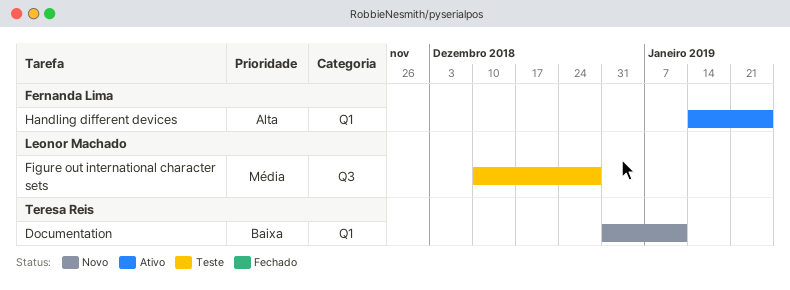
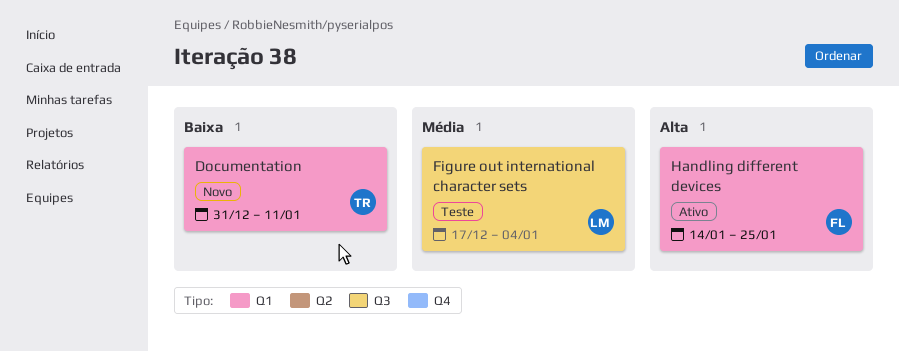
Figure out international character sets, start: Dec 10 -> Dec 17
Figure out international character sets, due: Dec 28 -> Jan 4

